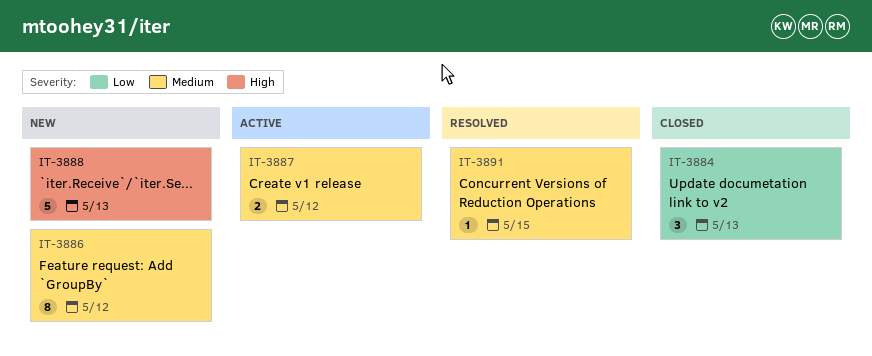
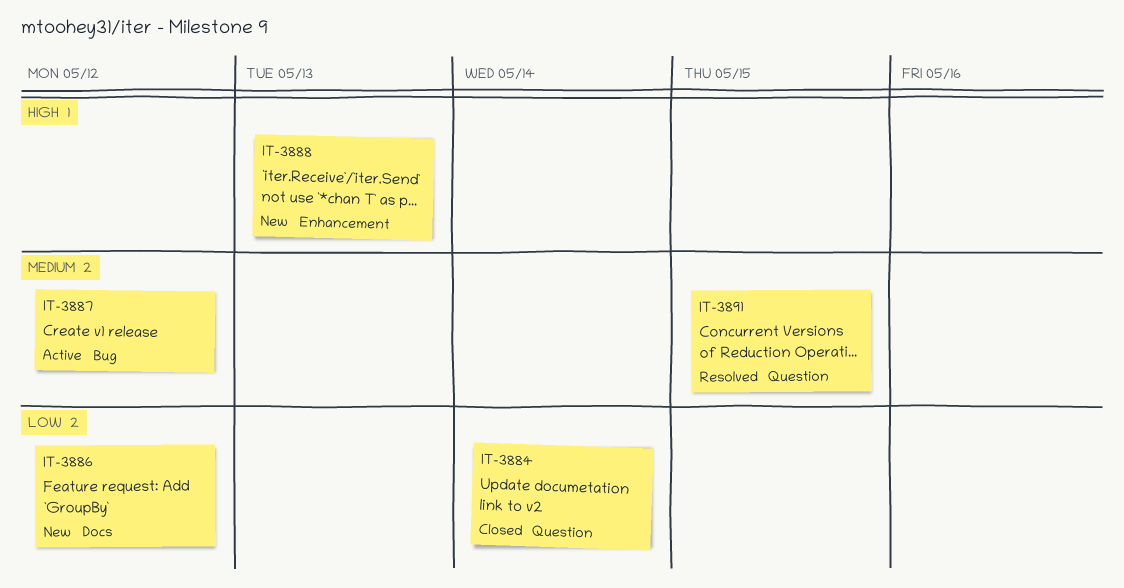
IT-3884, due: May 13 -> May 14
IT-3886, priority: Medium -> Low

